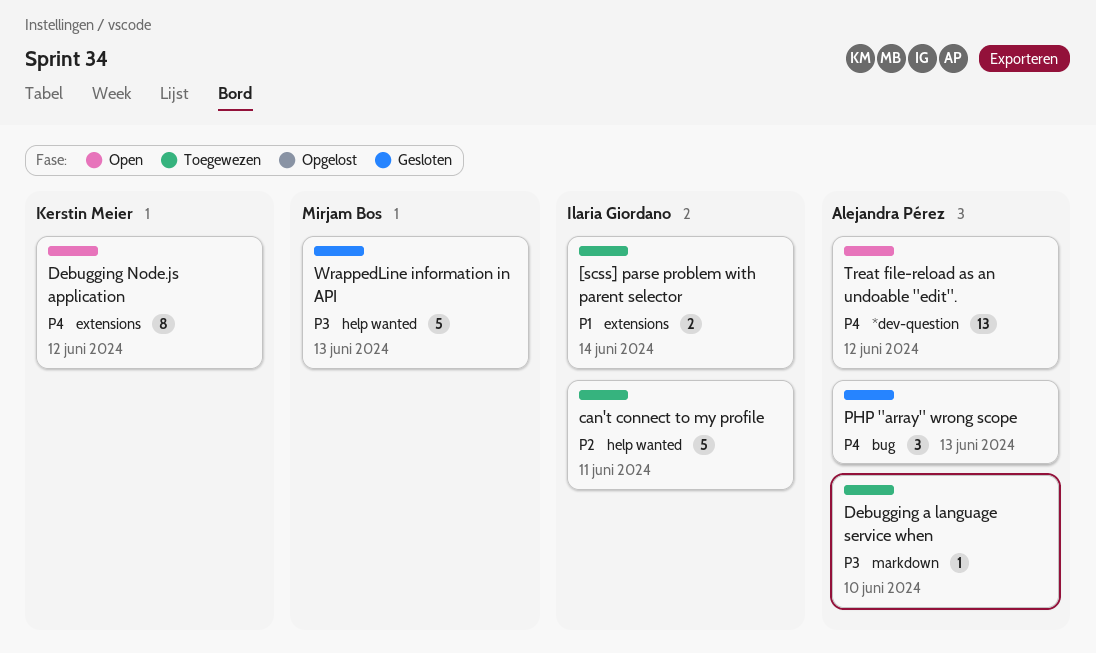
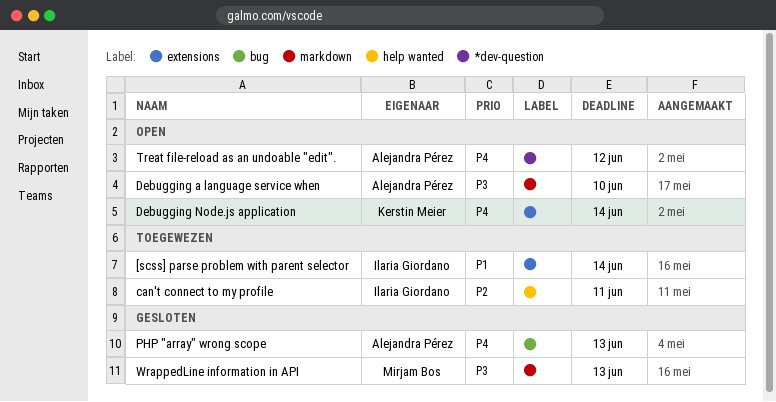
Debugging a language service when, status: Toegewezen -> Open
Debugging Node.js application, due: Jun 12 -> Jun 14
WrappedLine information in API, label: help wanted -> markdown

